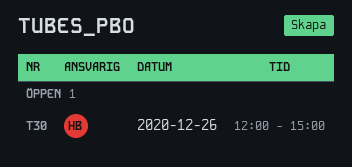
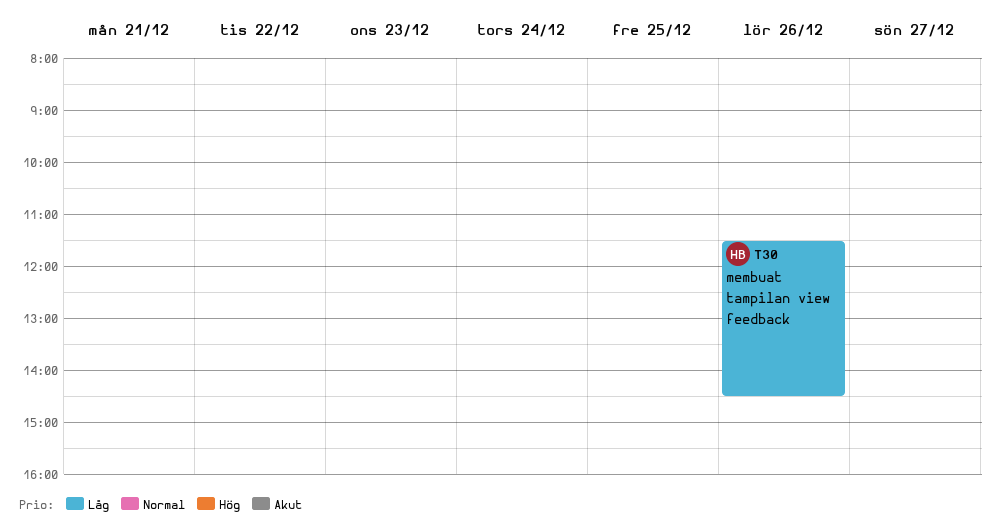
T30, begins: 12:00 -> 11:30
T30, ends: 15:00 -> 14:30

